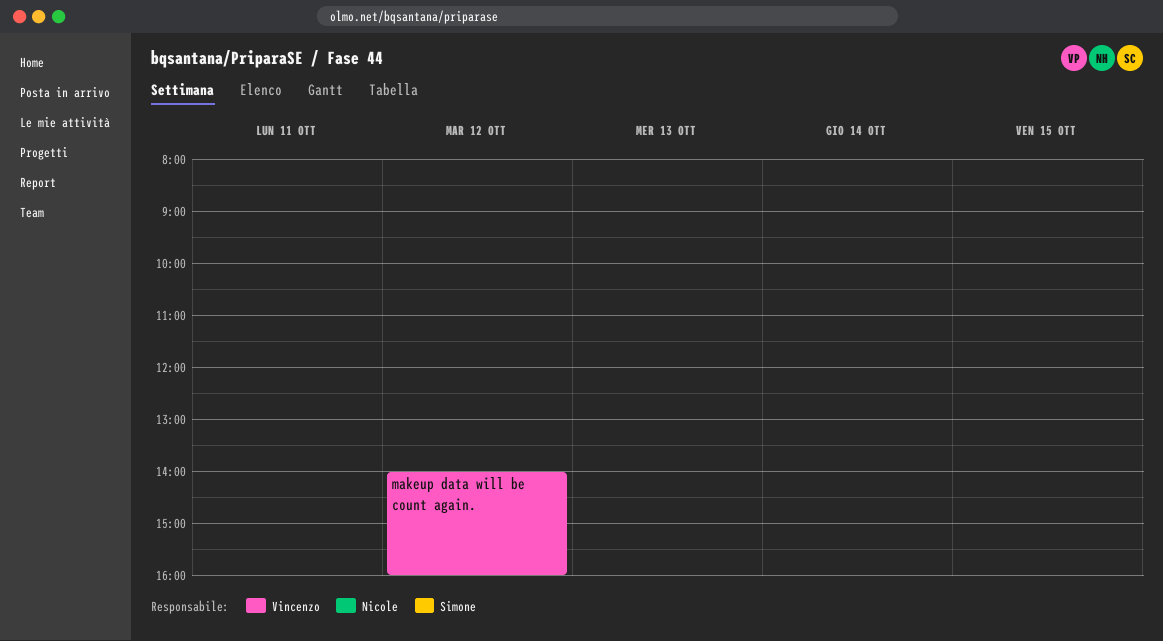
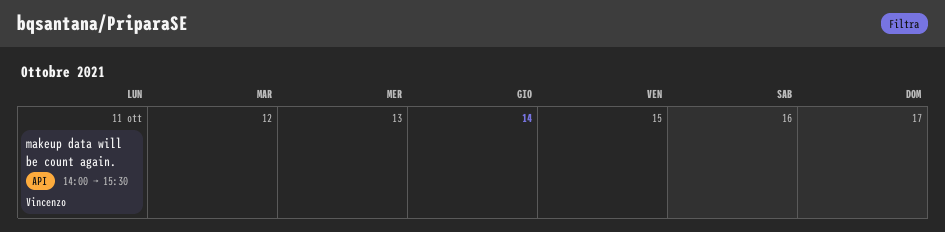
makeup data will be count again., day: Oct 12 -> Oct 11
makeup data will be count again., ends: 16:00 -> 15:30

